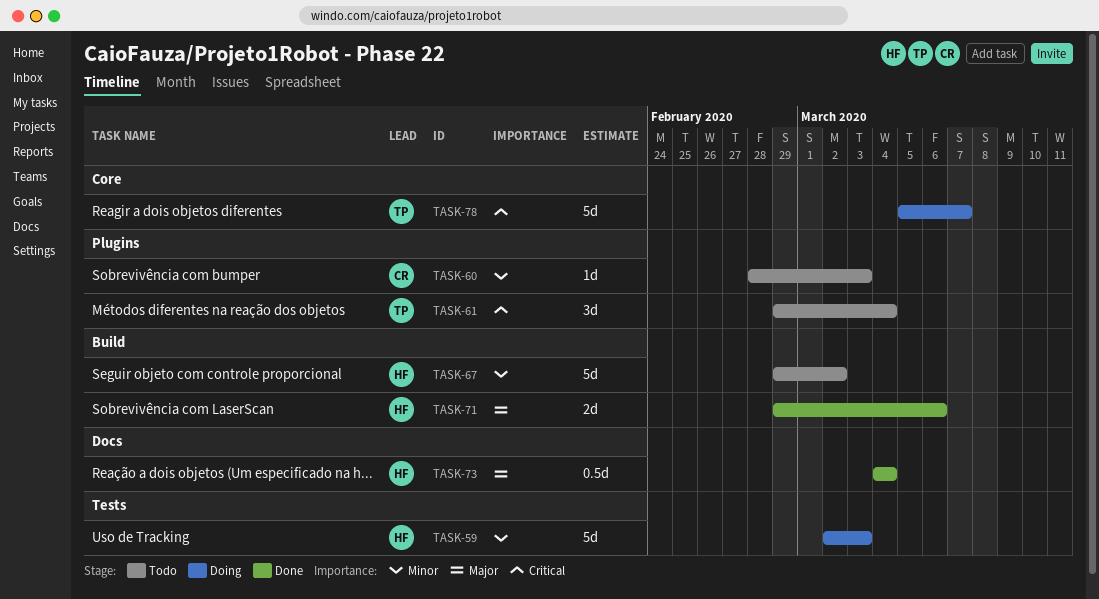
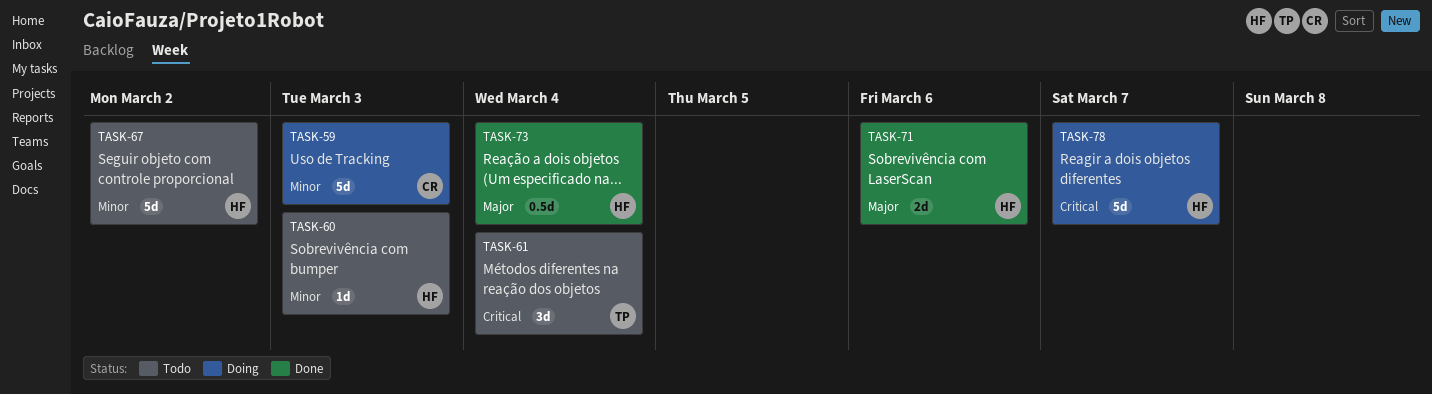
TASK-59, owner: HF -> CR
TASK-60, owner: CR -> HF
TASK-78, owner: TP -> HF

